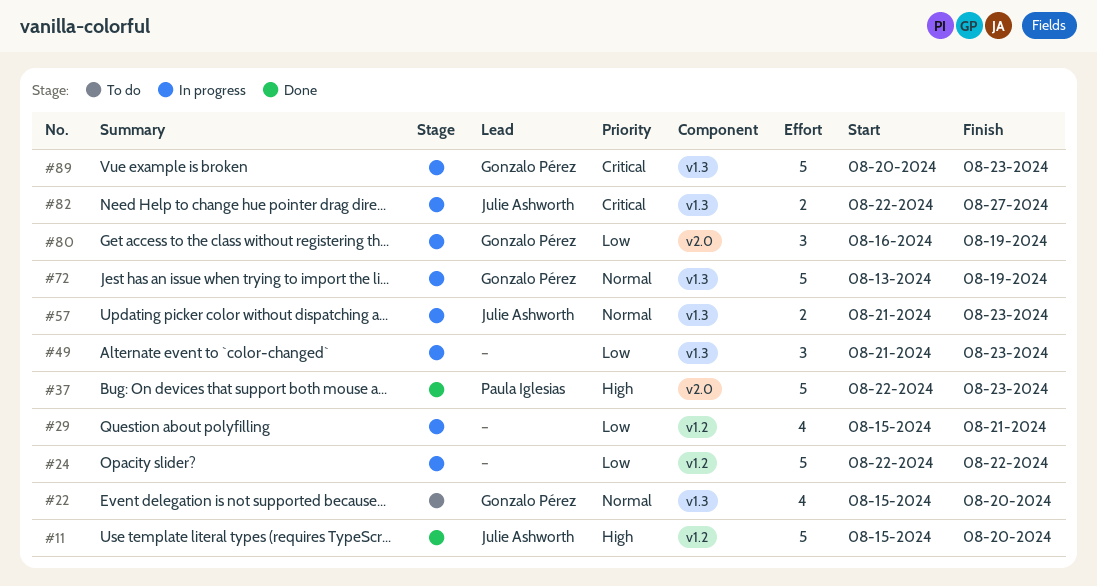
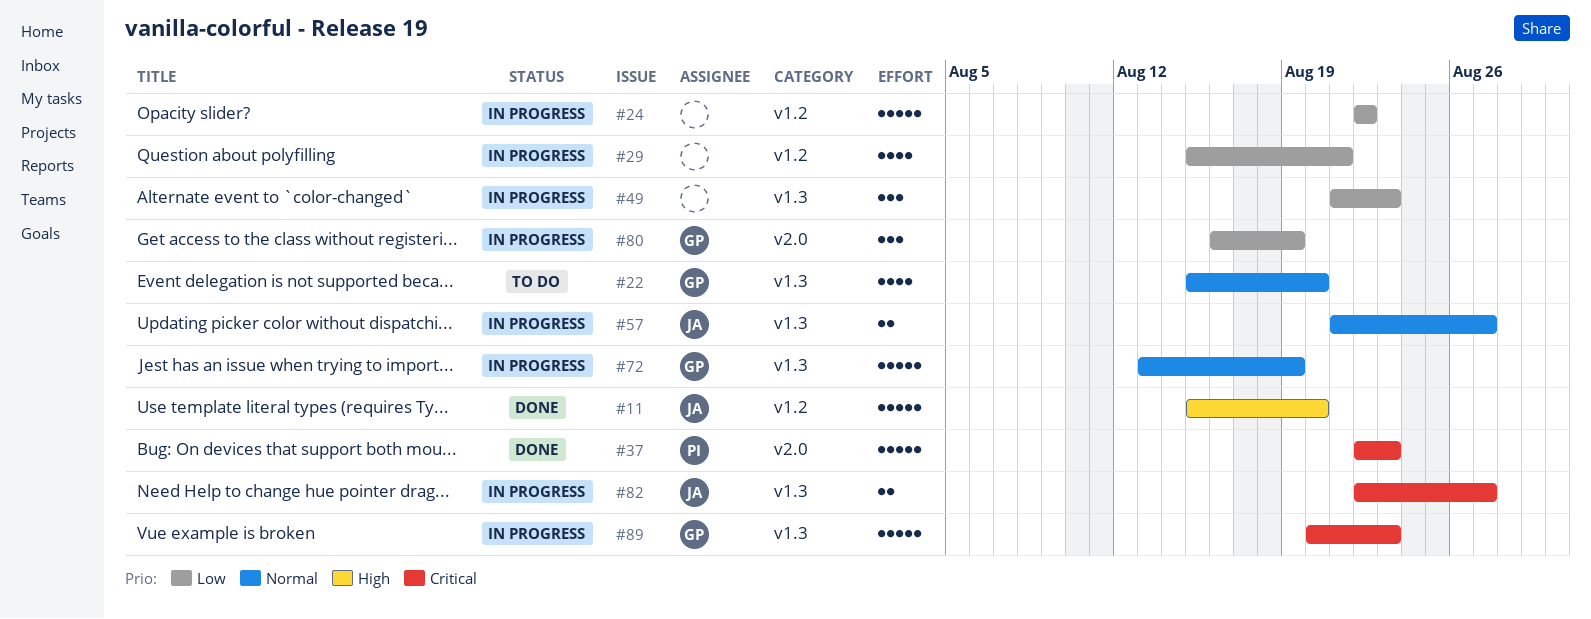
#37, priority: High -> Critical
#57, due: Aug 23 -> Aug 27

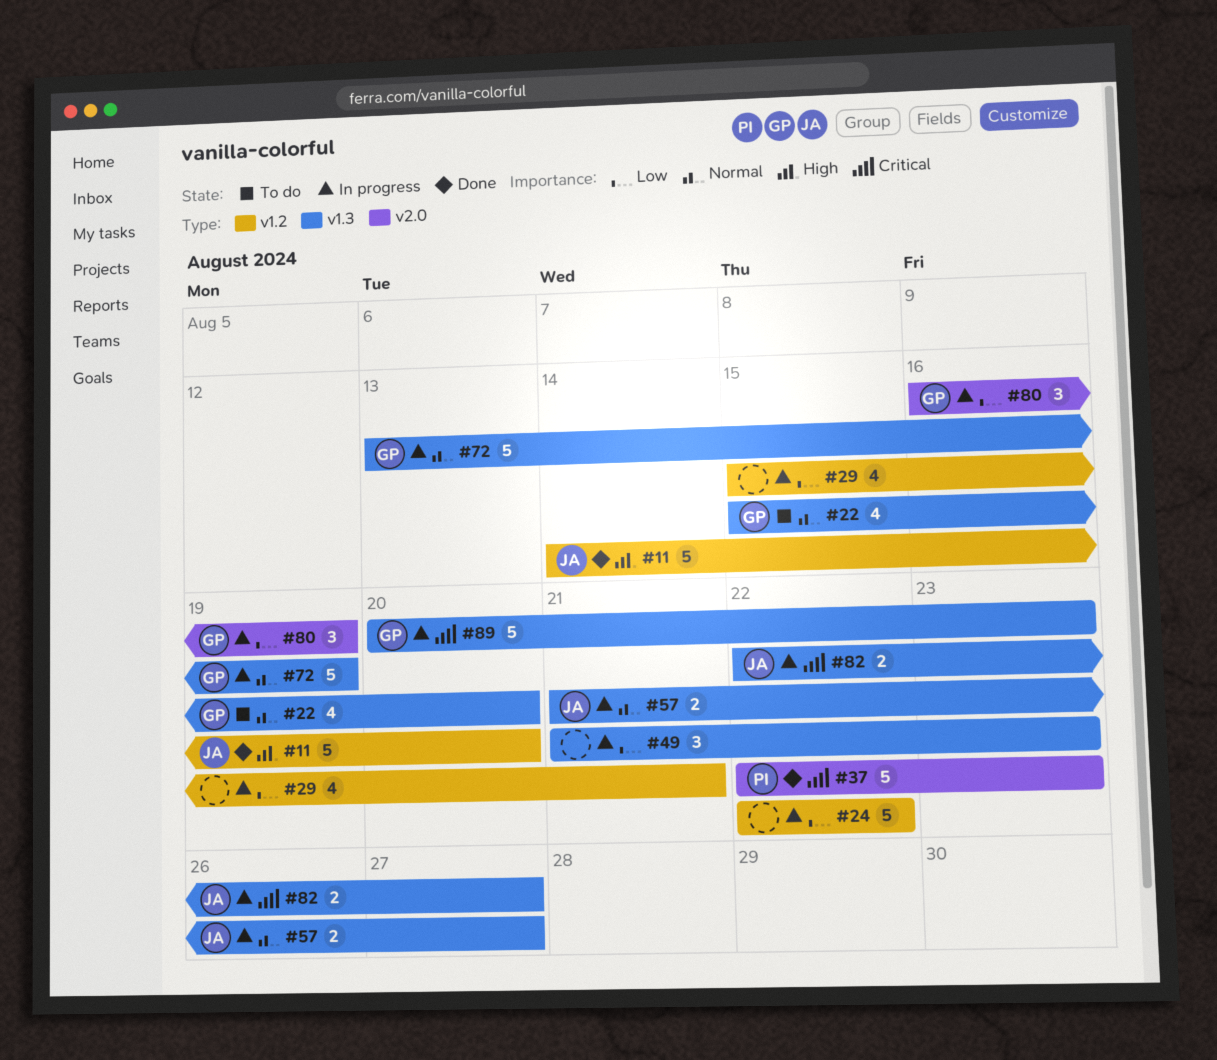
#11, start: Aug 15 -> Aug 14

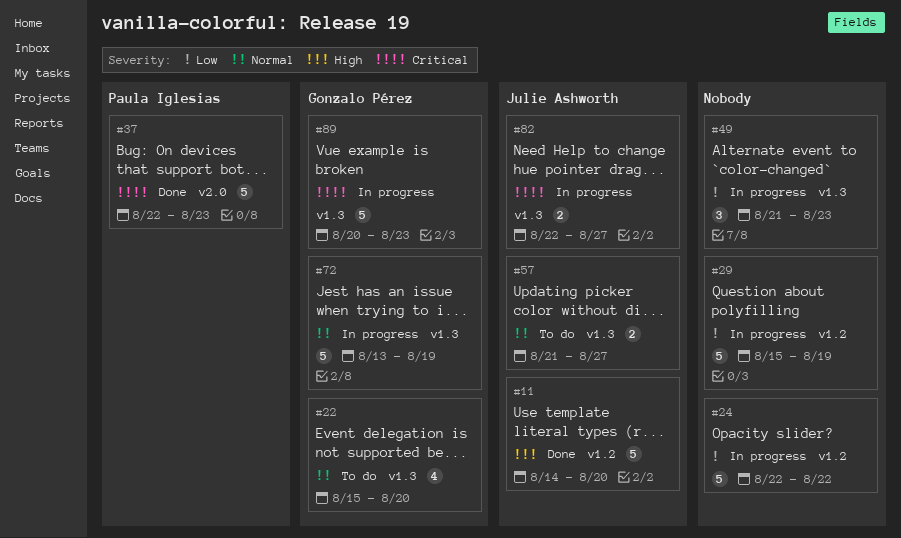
#29, estimate: 4 -> 5
#29, due: Aug 21 -> Aug 19
#57, status: In progress -> To do
#80: present -> none

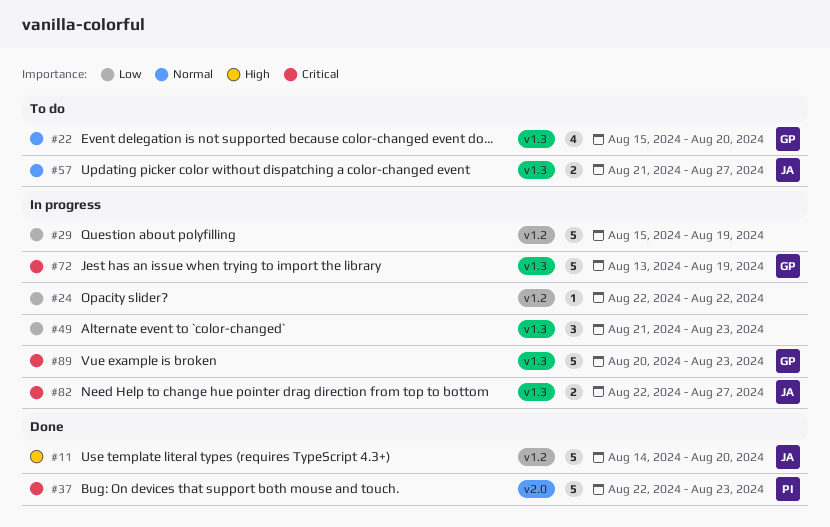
#24, estimate: 5 -> 1
#72, priority: Normal -> Critical

